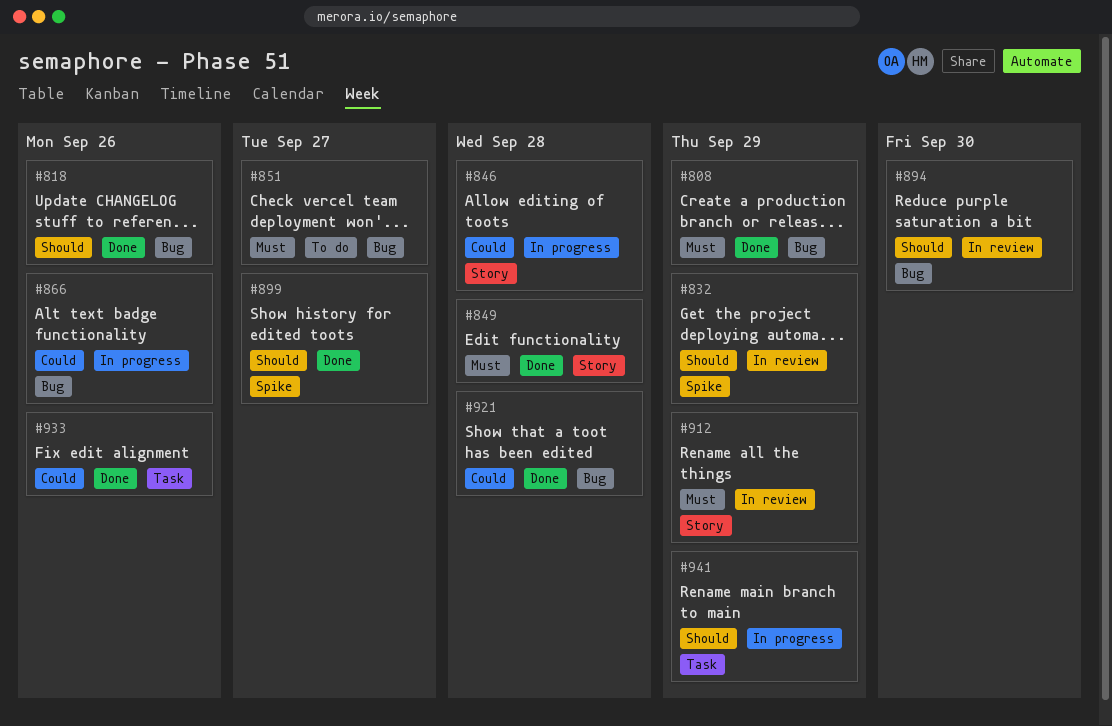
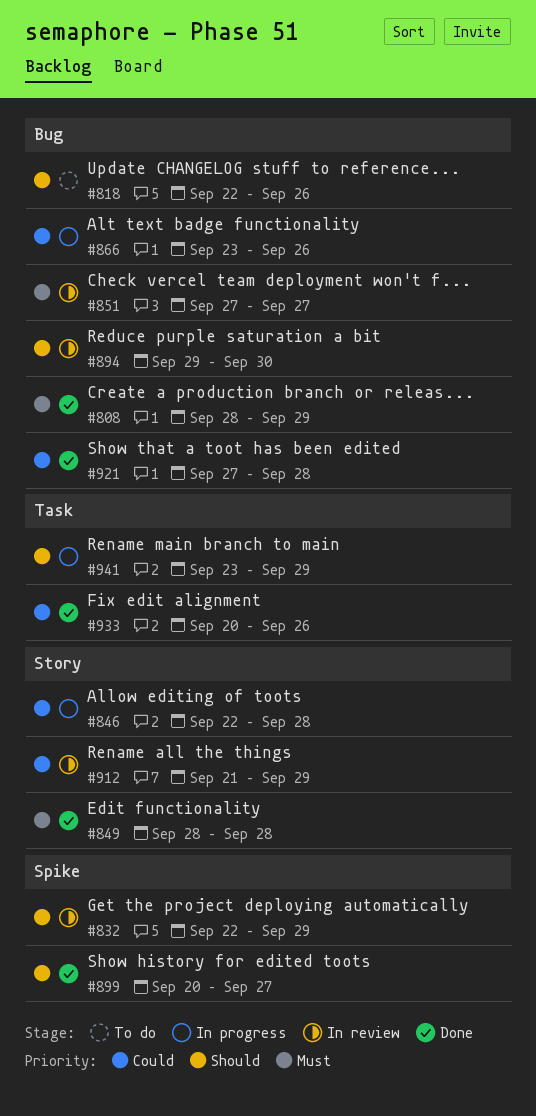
#818, status: Done -> To do
#851, status: To do -> In review
#912, priority: Must -> Could

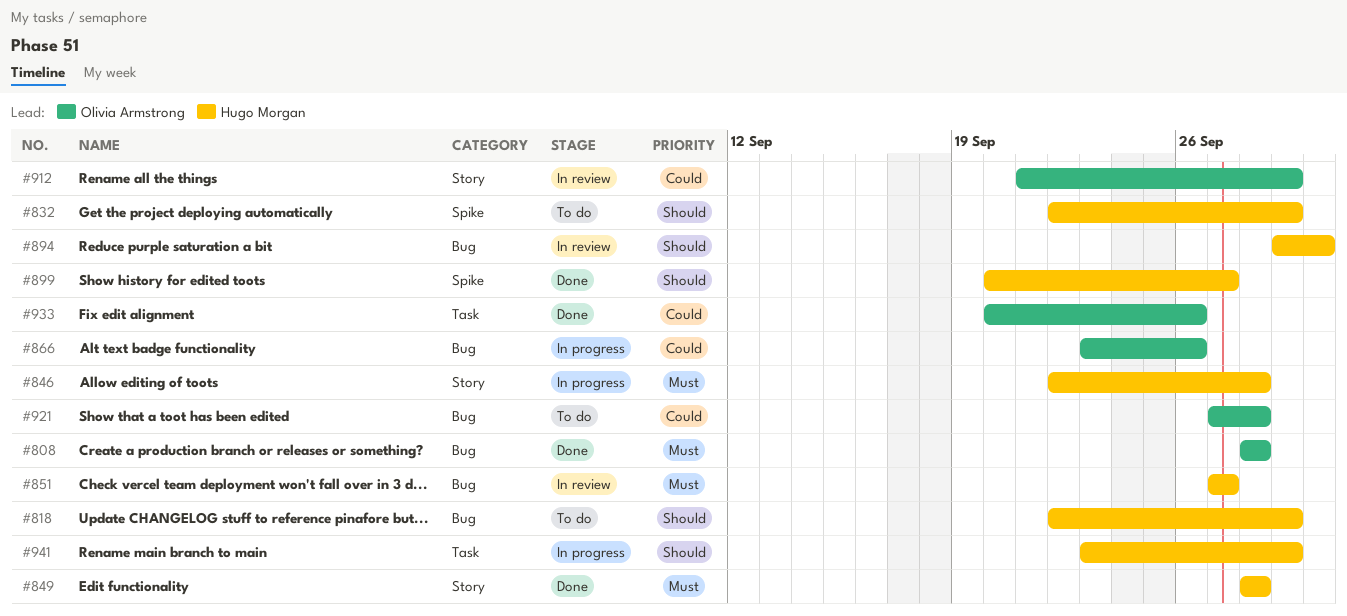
#808, due: Sep 29 -> Sep 28
#818, due: Sep 26 -> Sep 29
#832, status: In review -> To do
#846, priority: Could -> Must
#921, status: Done -> To do

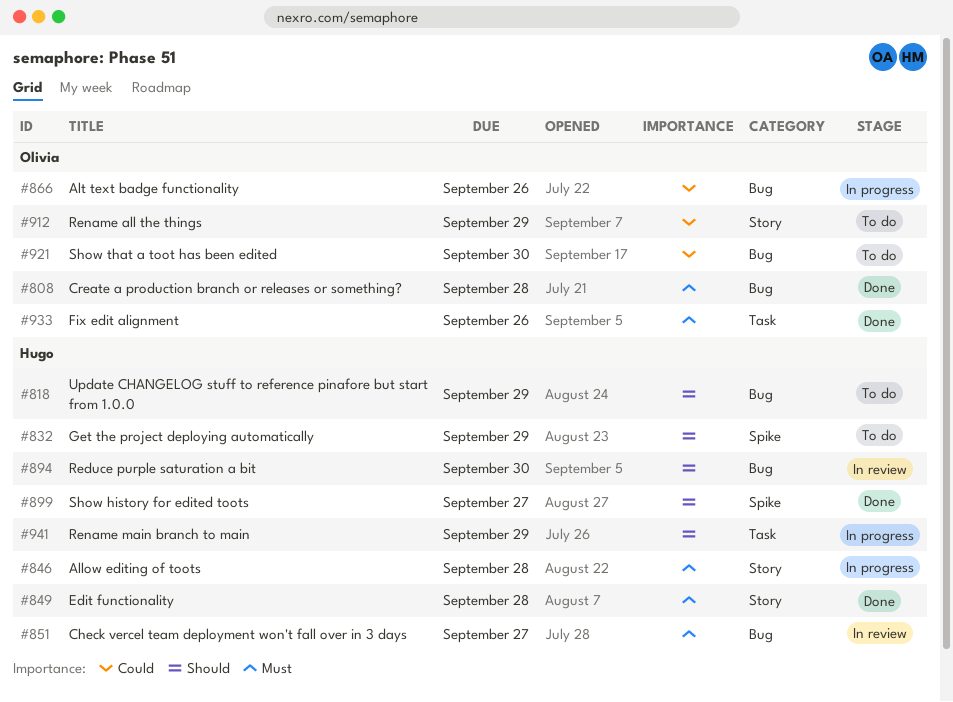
#912, status: In review -> To do
#921, due: Sep 28 -> Sep 30
#933, priority: Could -> Must

